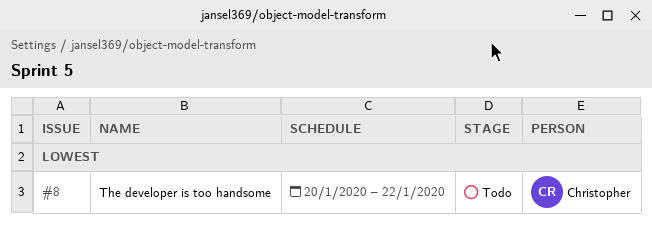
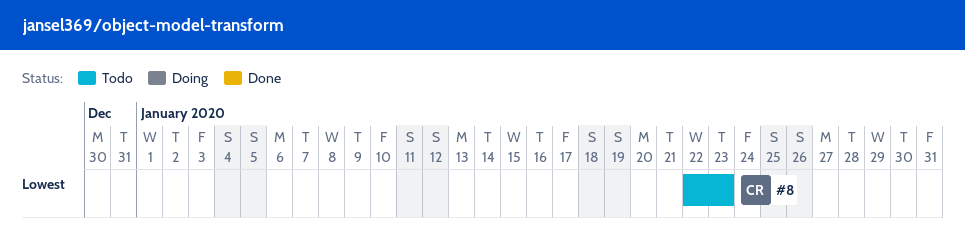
#8, start: Jan 20 -> Jan 22
#8, due: Jan 22 -> Jan 23

